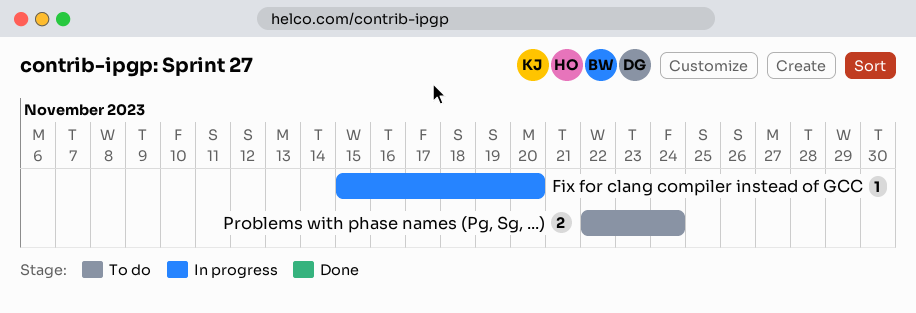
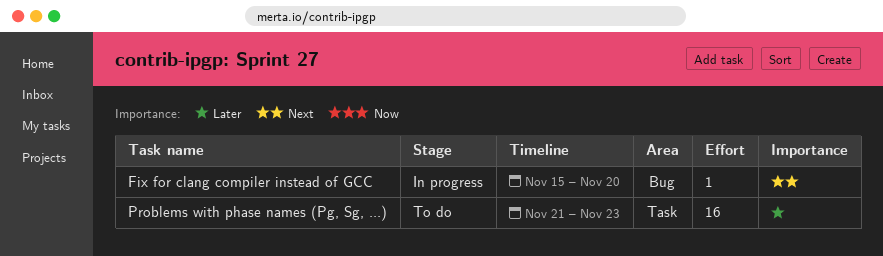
Problems with phase names (Pg, Sg, ...), estimate: 2 -> 16
Problems with phase names (Pg, Sg, ...), start: Nov 22 -> Nov 21
Problems with phase names (Pg, Sg, ...), due: Nov 24 -> Nov 23

